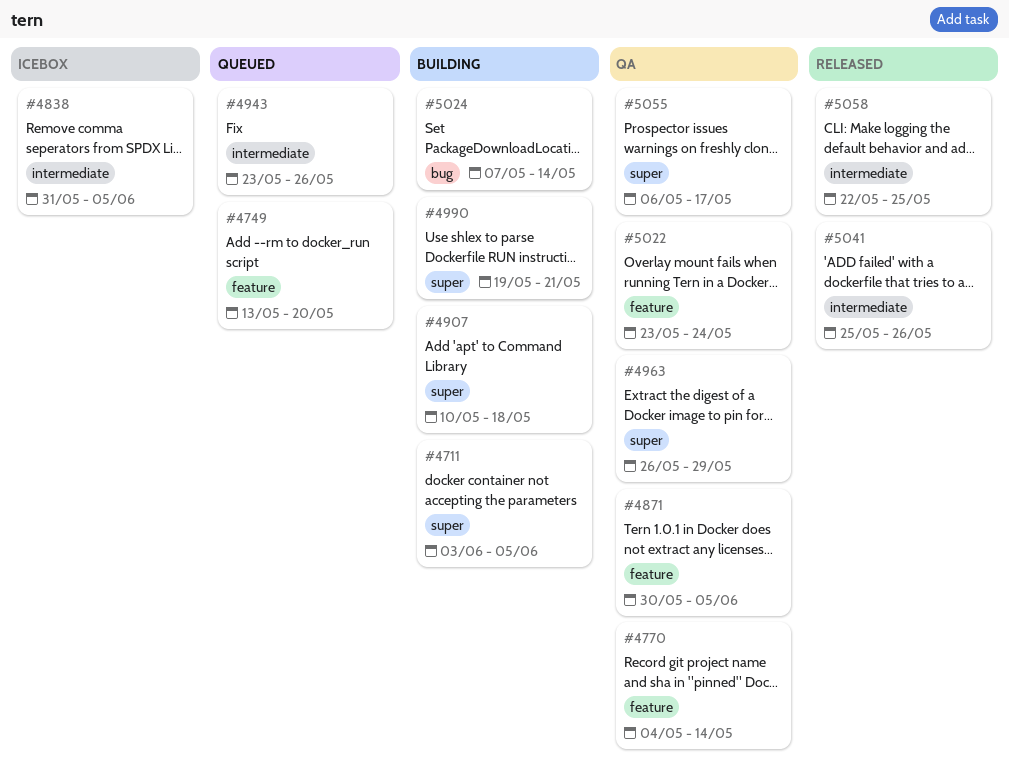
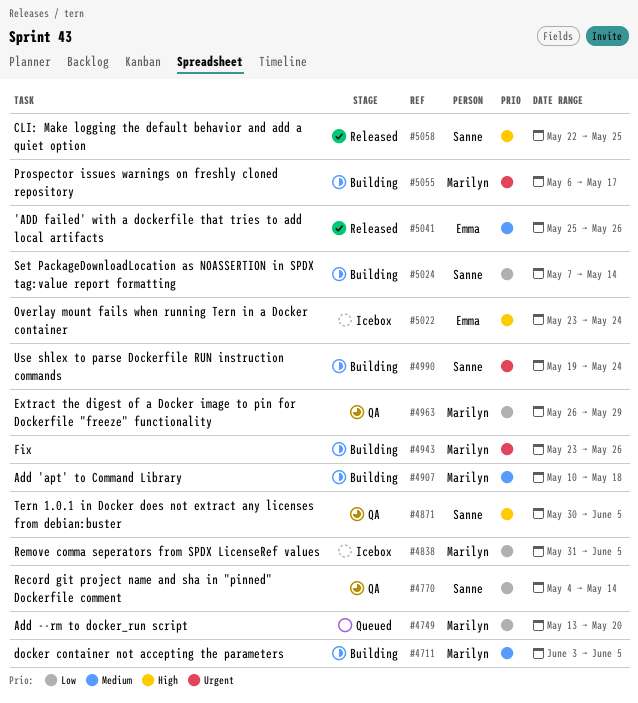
#4943, status: Queued -> Building
#4990, due: May 21 -> May 24
#5022, status: QA -> Icebox
#5055, status: QA -> Building

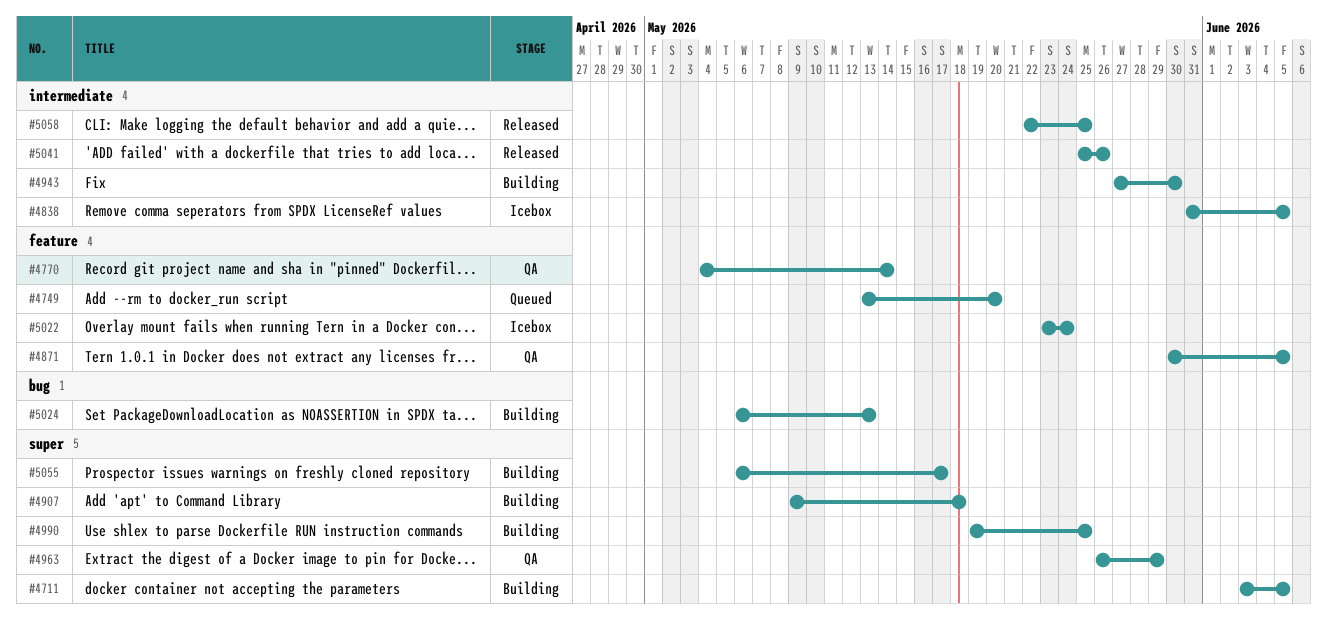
#4907, start: May 10 -> May 9
#4943, start: May 23 -> May 27
#4943, due: May 26 -> May 30
#4990, due: May 24 -> May 25
#5024, start: May 7 -> May 6
#5024, due: May 14 -> May 13

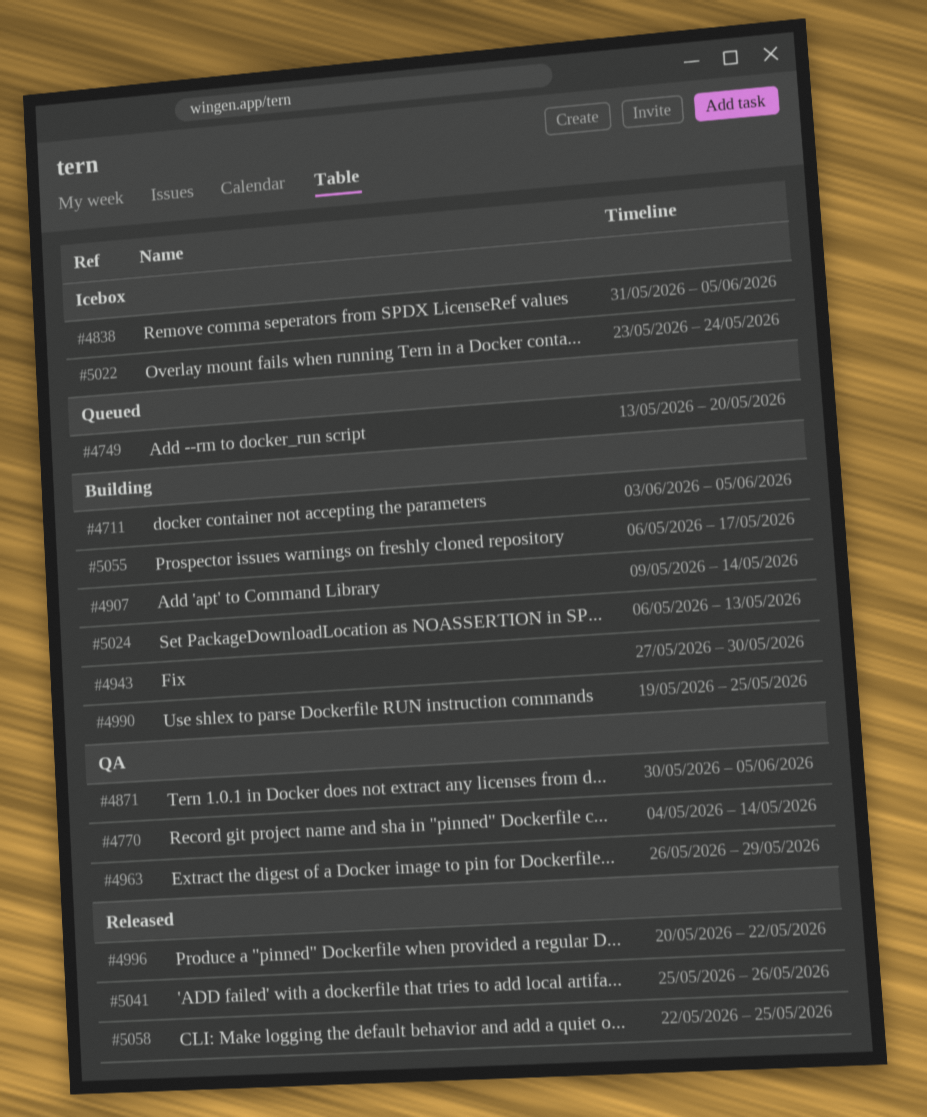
#4907, due: May 18 -> May 14
#4996: none -> present

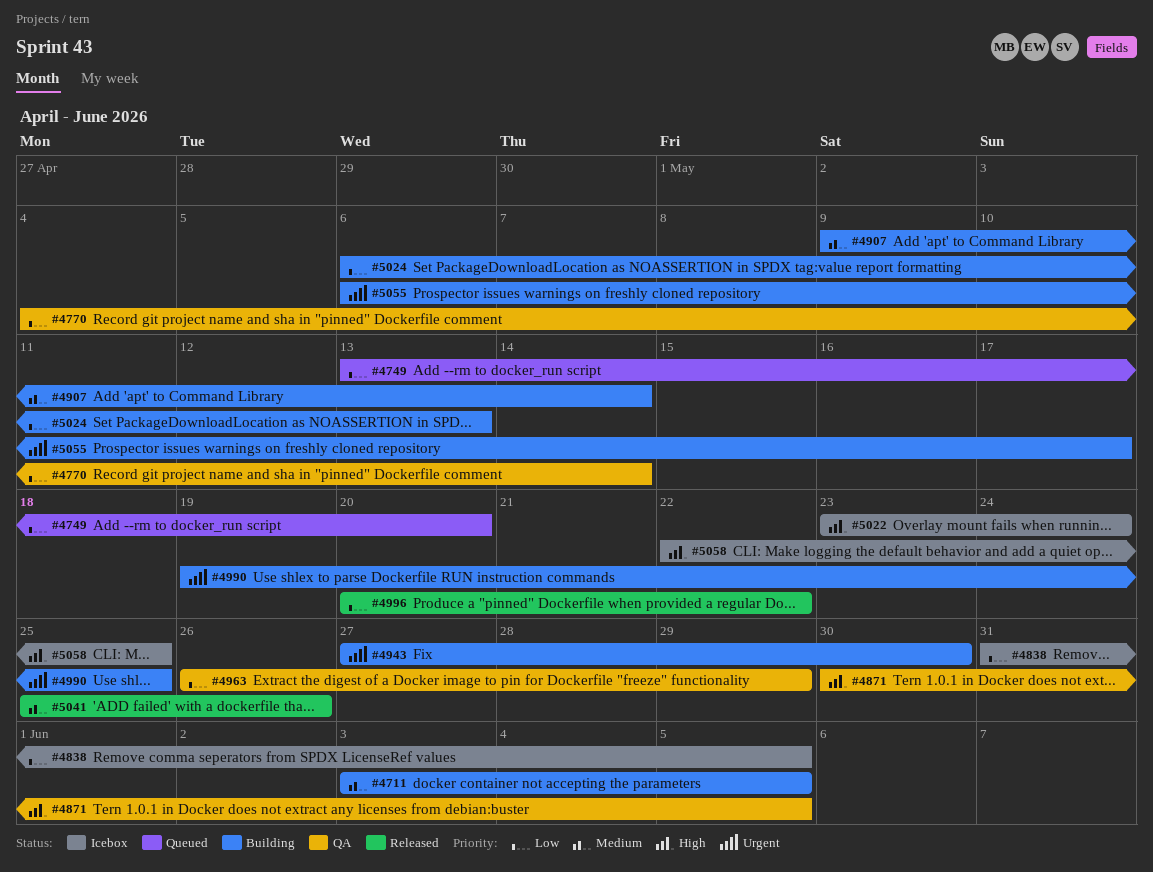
#5058, status: Released -> Icebox

